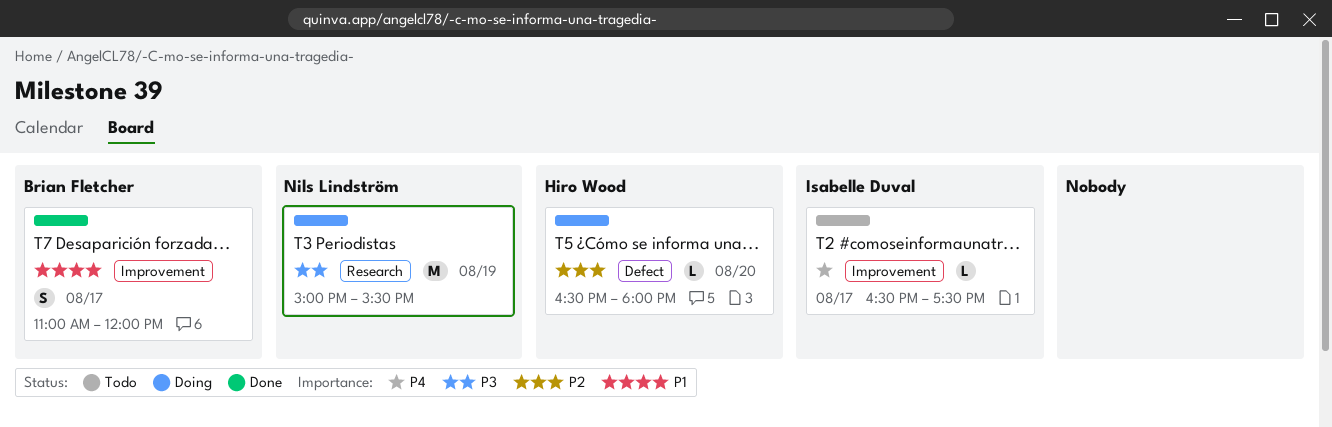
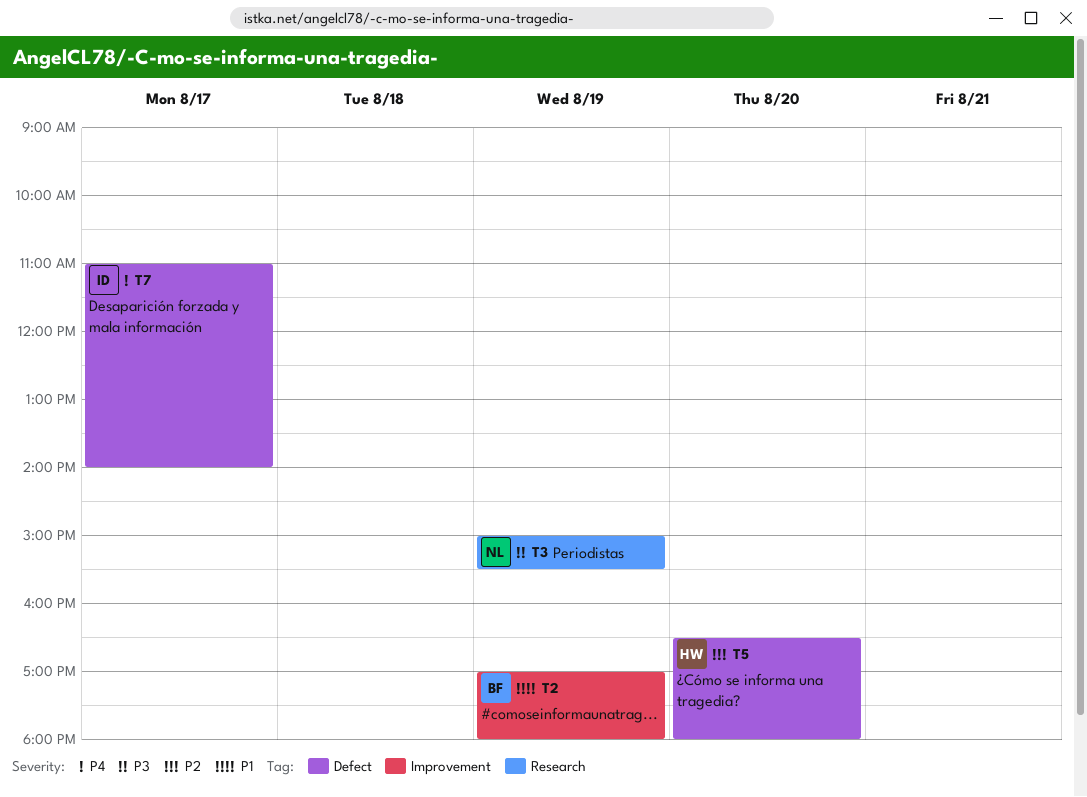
T2, owner: Isabelle Duval -> Brian Fletcher
T2, priority: P4 -> P1
T2, day: Aug 17 -> Aug 19
T2, begins: 16:30 -> 17:00
T2, ends: 17:30 -> 18:00
T7, owner: Brian Fletcher -> Isabelle Duval
T7, priority: P1 -> P4
T7, label: Improvement -> Defect
T7, ends: 12:00 -> 14:00

